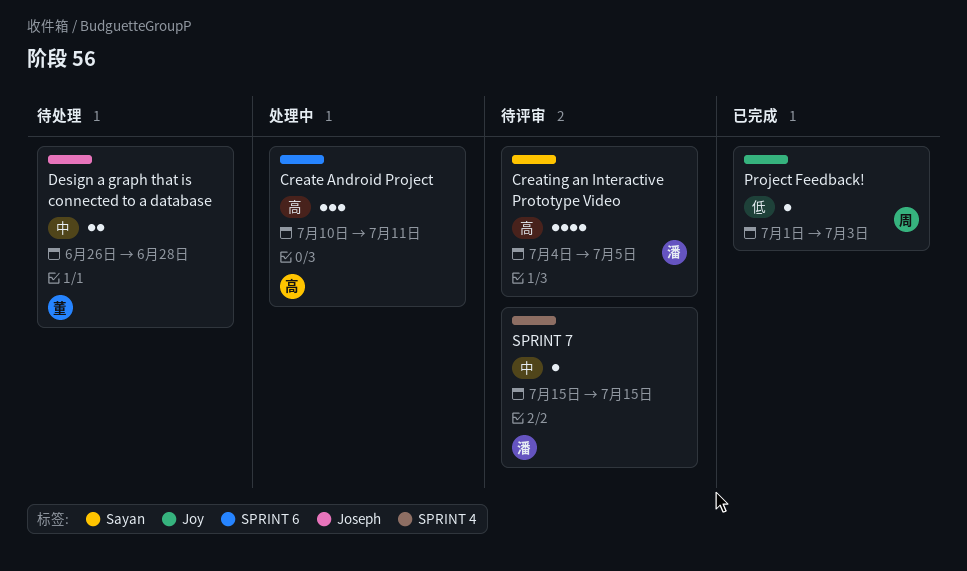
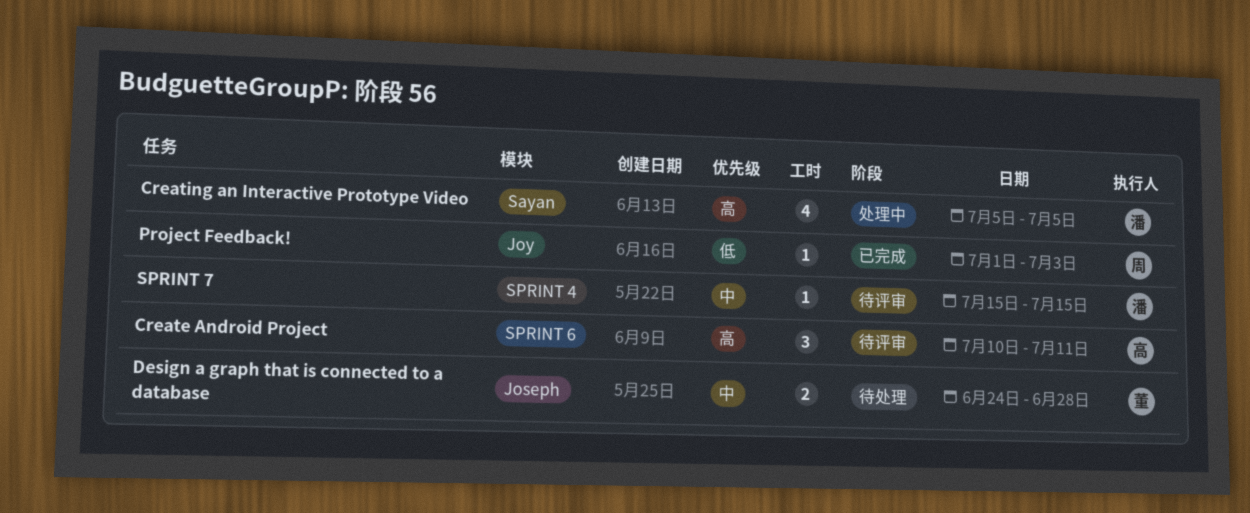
Create Android Project, status: 处理中 -> 待评审
Creating an Interactive Prototype Video, status: 待评审 -> 处理中
Creating an Interactive Prototype Video, start: Jul 4 -> Jul 5
Design a graph that is connected to a database, start: Jun 26 -> Jun 24

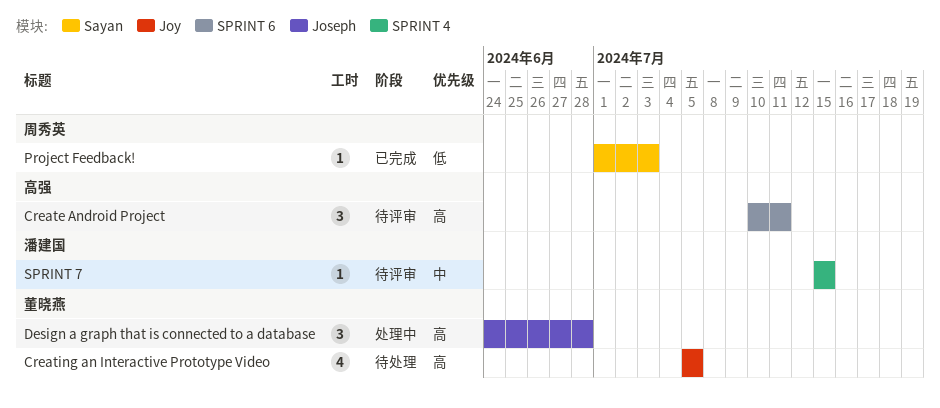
Creating an Interactive Prototype Video, status: 处理中 -> 待处理
Creating an Interactive Prototype Video, owner: 潘建国 -> 董晓燕
Creating an Interactive Prototype Video, label: Sayan -> Joy
Design a graph that is connected to a database, status: 待处理 -> 处理中
Design a graph that is connected to a database, priority: 中 -> 高
Design a graph that is connected to a database, estimate: 2 -> 3
Project Feedback!, label: Joy -> Sayan

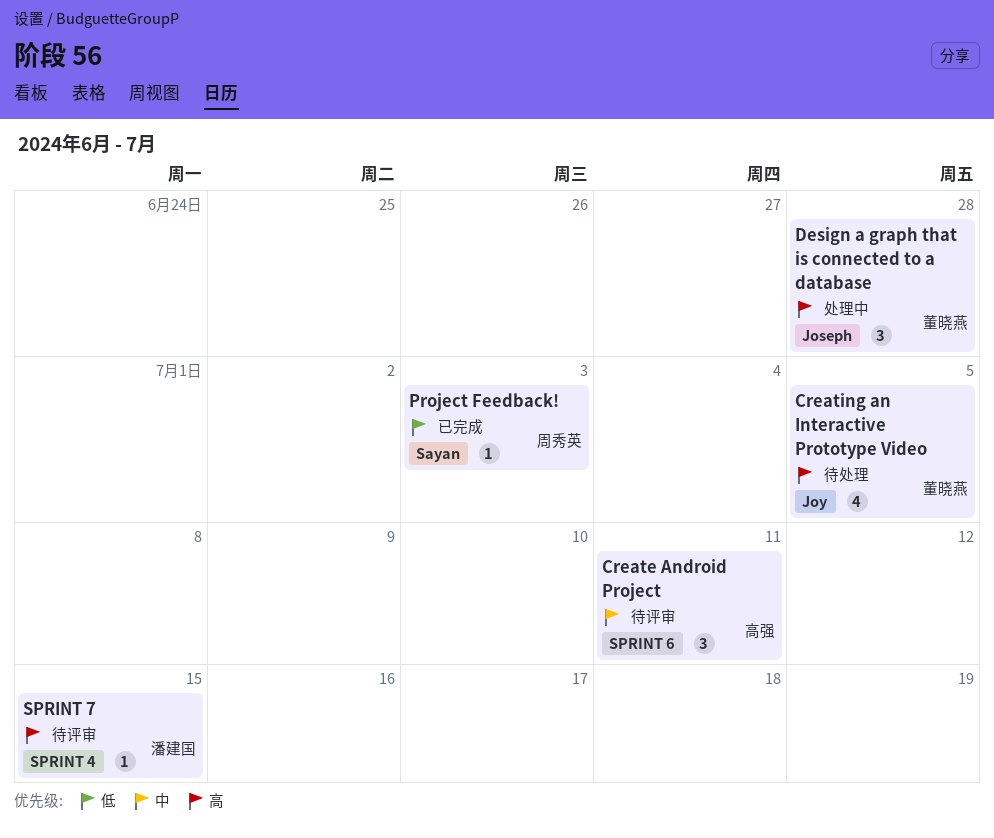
Create Android Project, priority: 高 -> 中
SPRINT 7, priority: 中 -> 高

